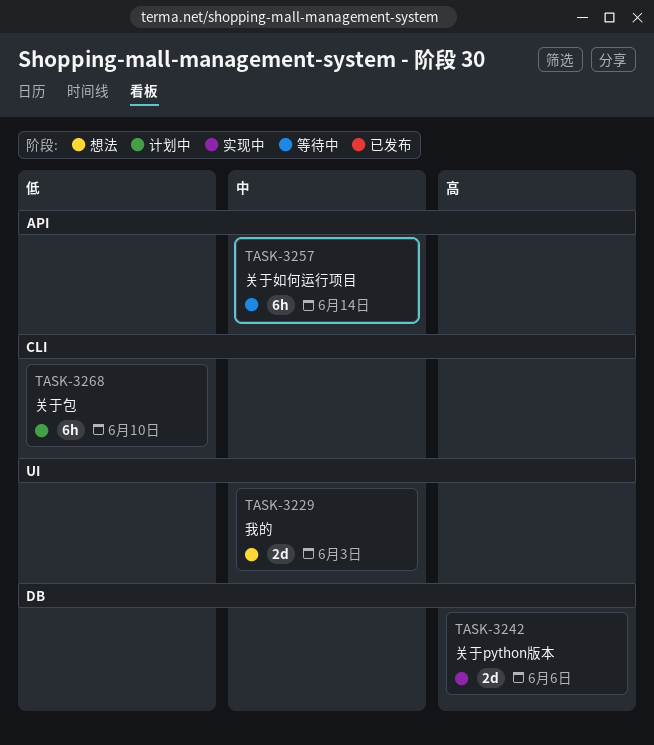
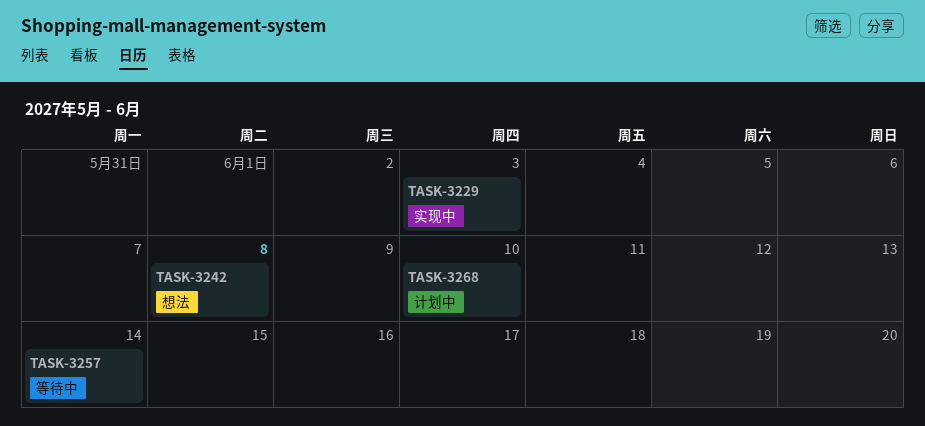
TASK-3229, status: 想法 -> 实现中
TASK-3242, status: 实现中 -> 想法
TASK-3242, due: Jun 6 -> Jun 8

